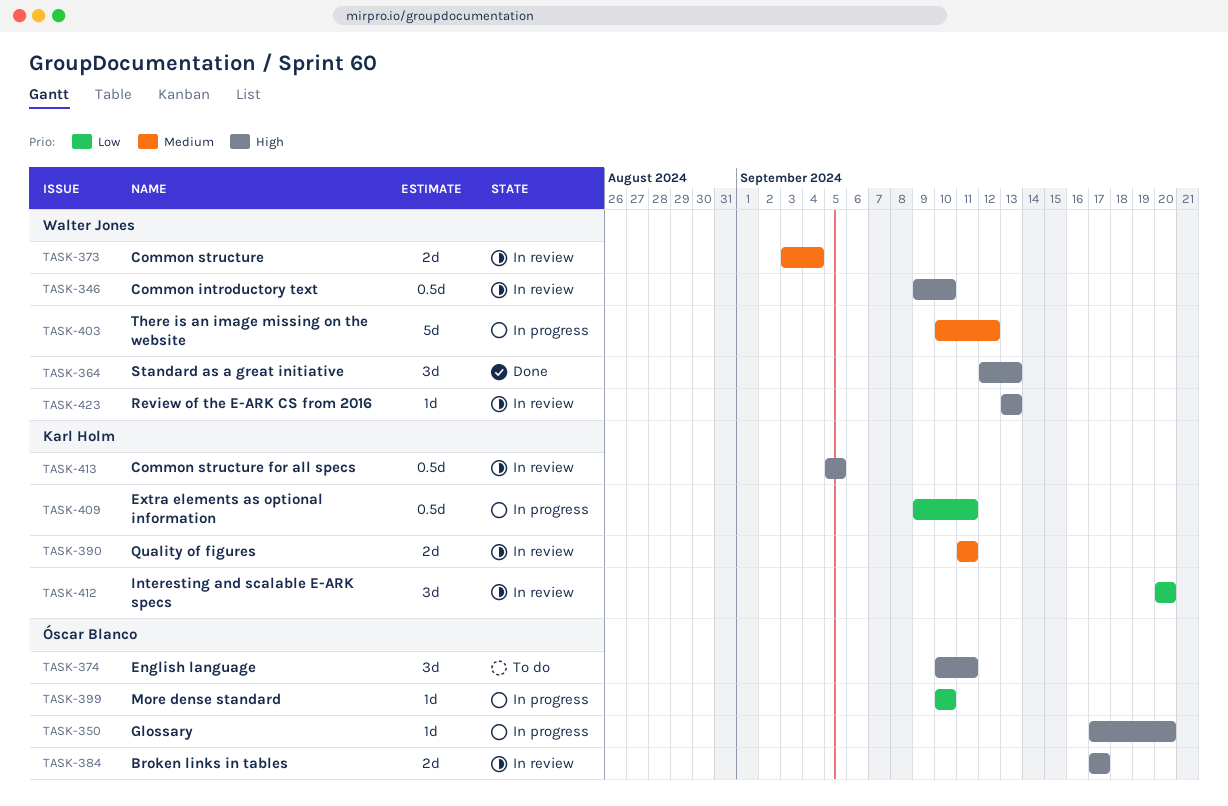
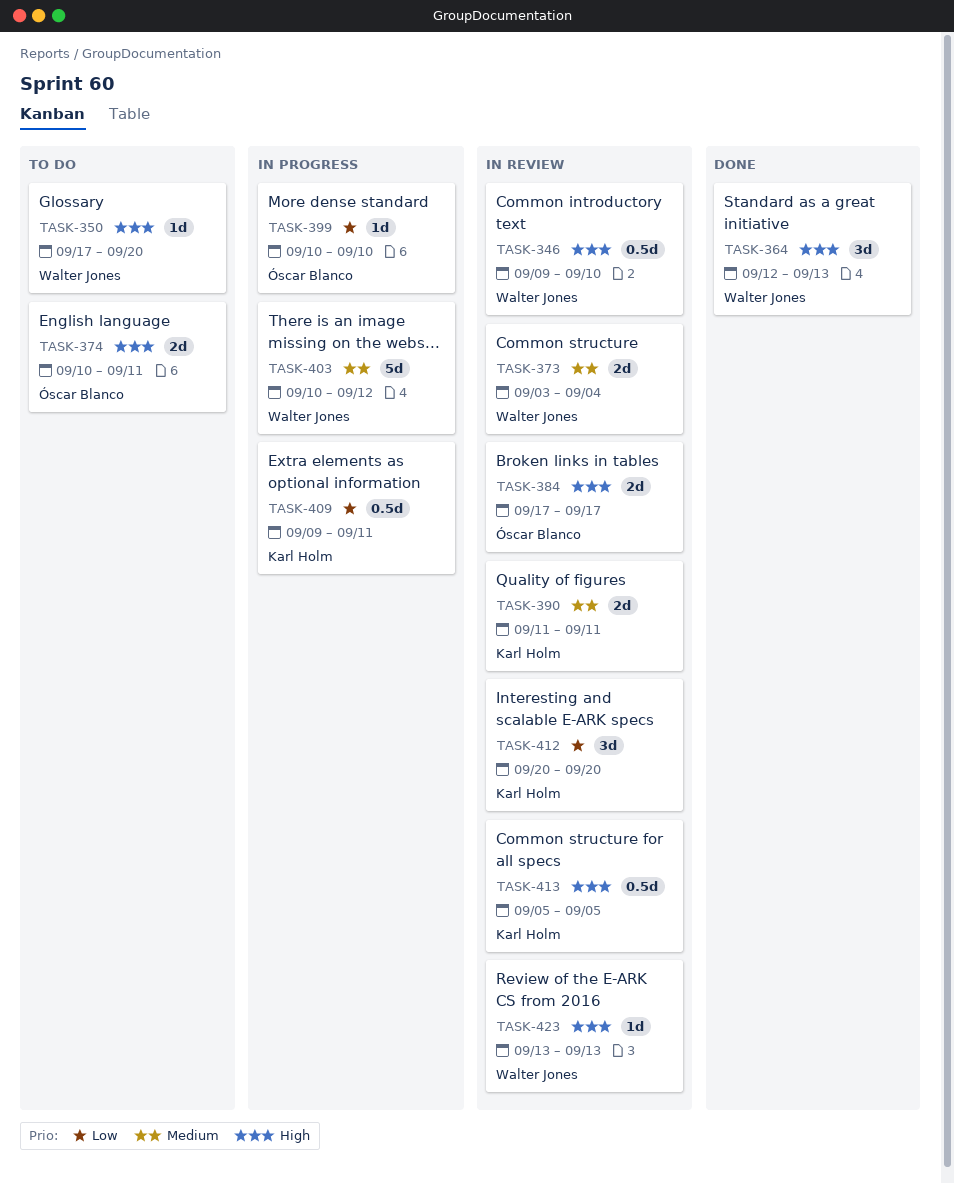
TASK-350, status: In progress -> To do
TASK-350, owner: Óscar Blanco -> Walter Jones
TASK-374, estimate: 3d -> 2d

